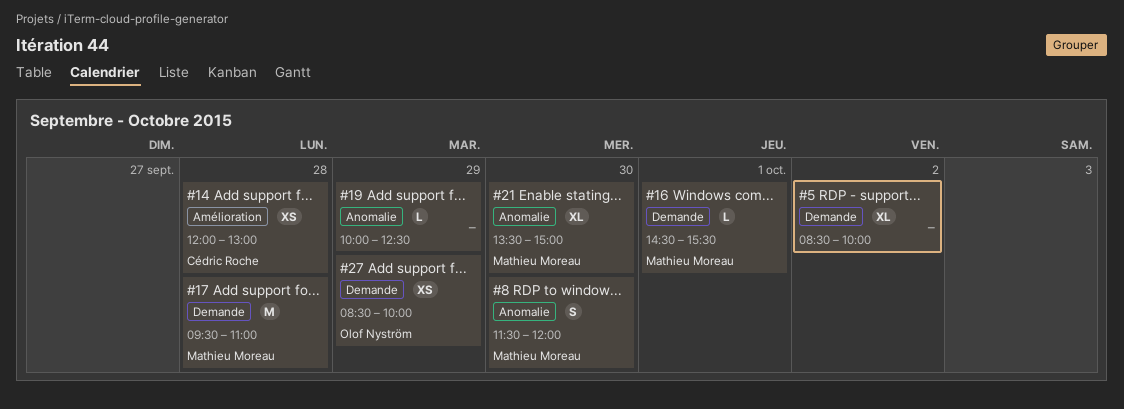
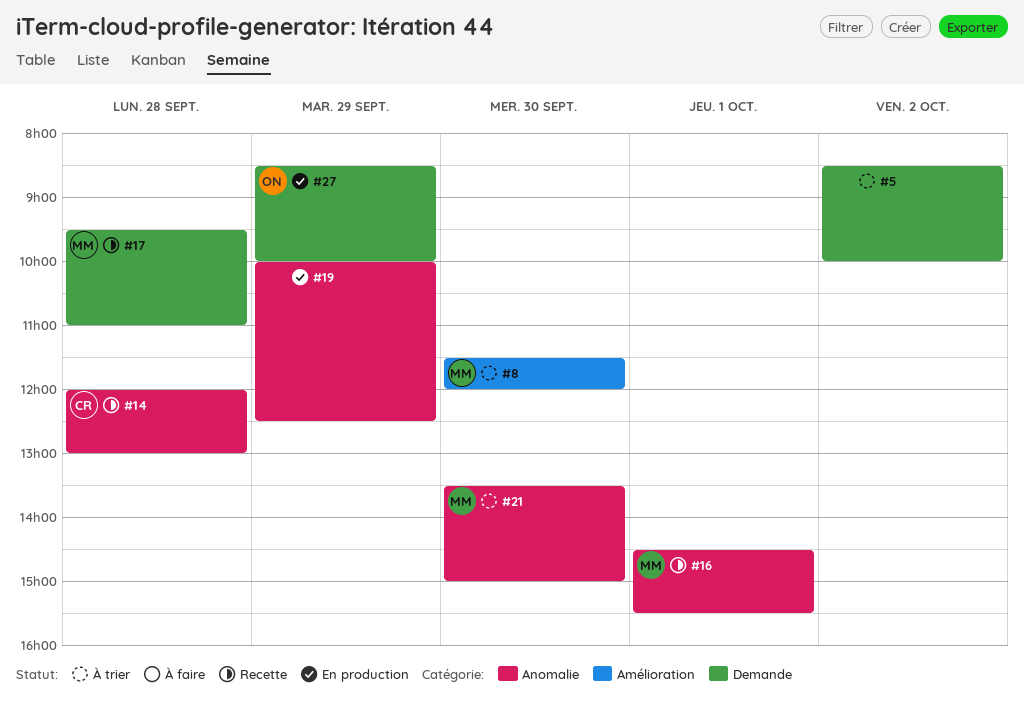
#8, label: Anomalie -> Amélioration
#14, label: Amélioration -> Anomalie
#16, label: Demande -> Anomalie

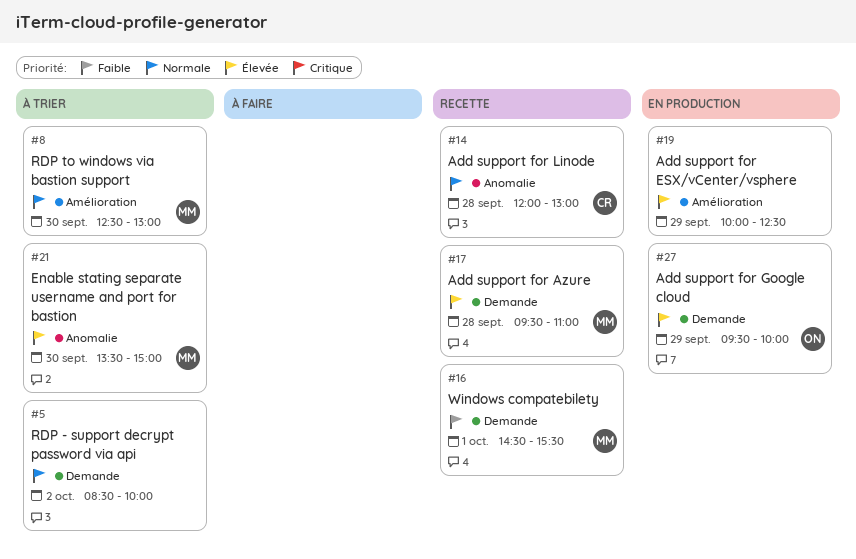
#8, begins: 11:30 -> 12:30
#8, ends: 12:00 -> 13:00
#16, label: Anomalie -> Demande
#19, label: Anomalie -> Amélioration
#27, begins: 08:30 -> 09:30

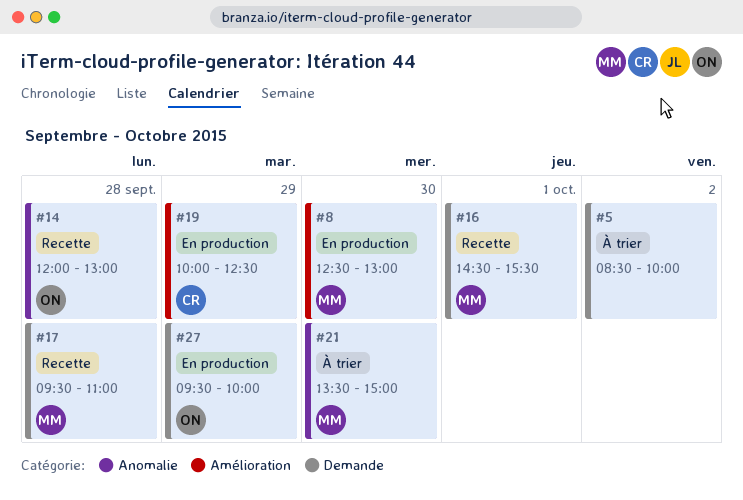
#8, status: À trier -> En production
#14, owner: CR -> ON
#19, owner: none -> CR

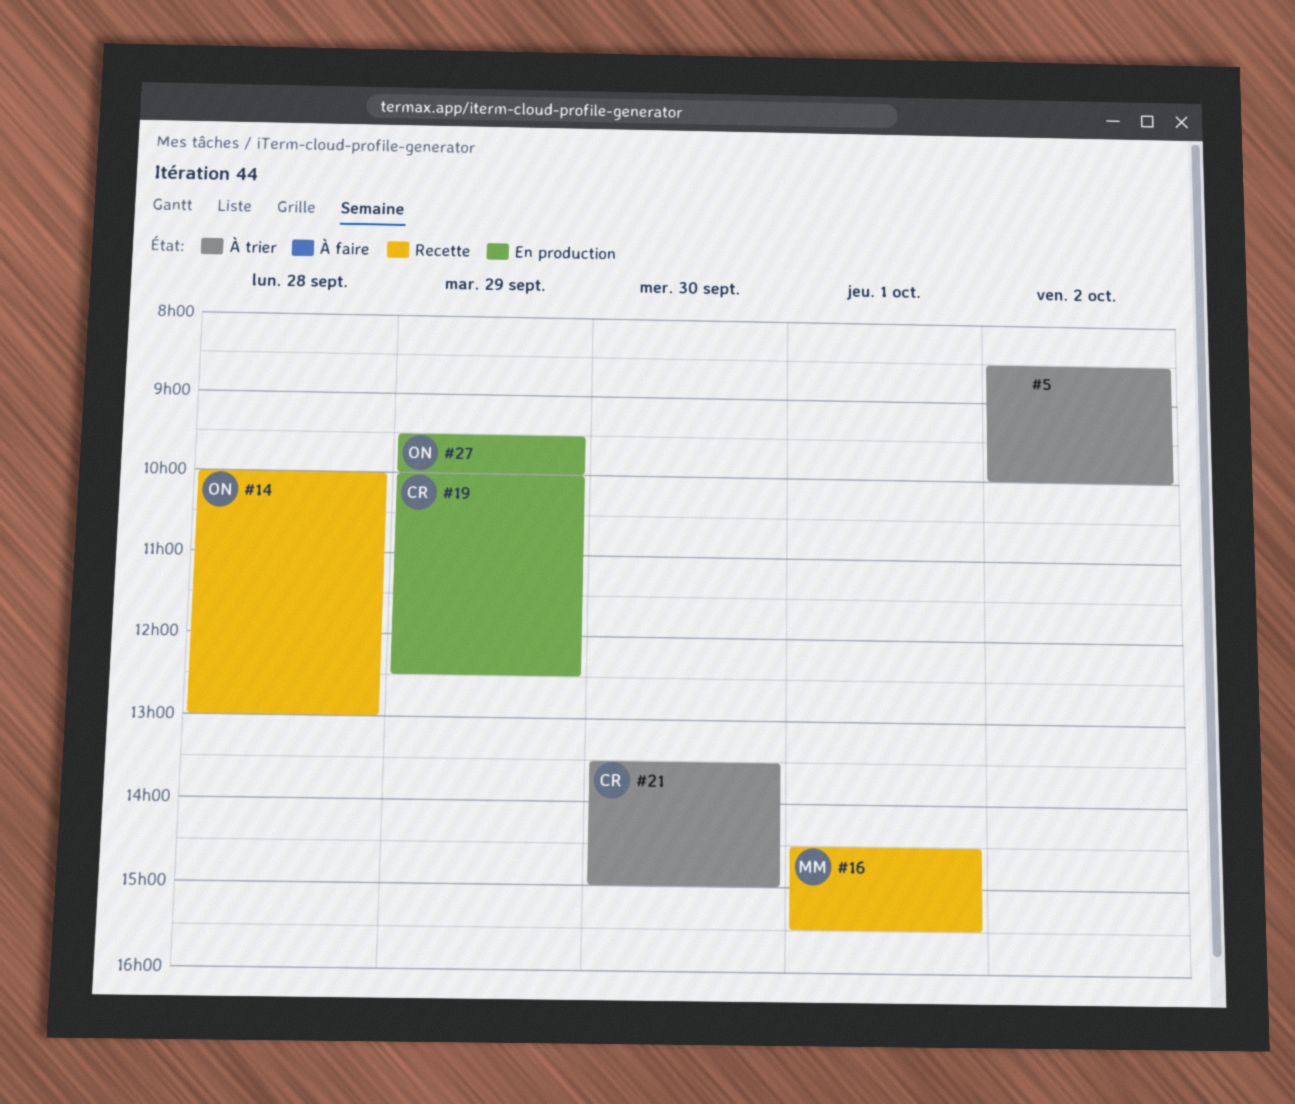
#8: present -> none
#14, begins: 12:00 -> 10:00
#17: present -> none
#21, owner: MM -> CR

